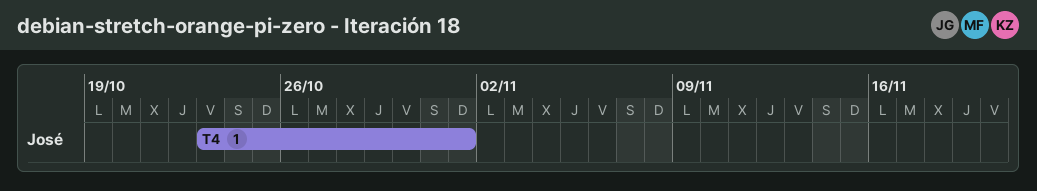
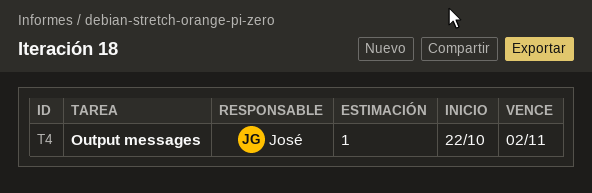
T4, start: Oct 23 -> Oct 22
T4, due: Nov 1 -> Nov 2

